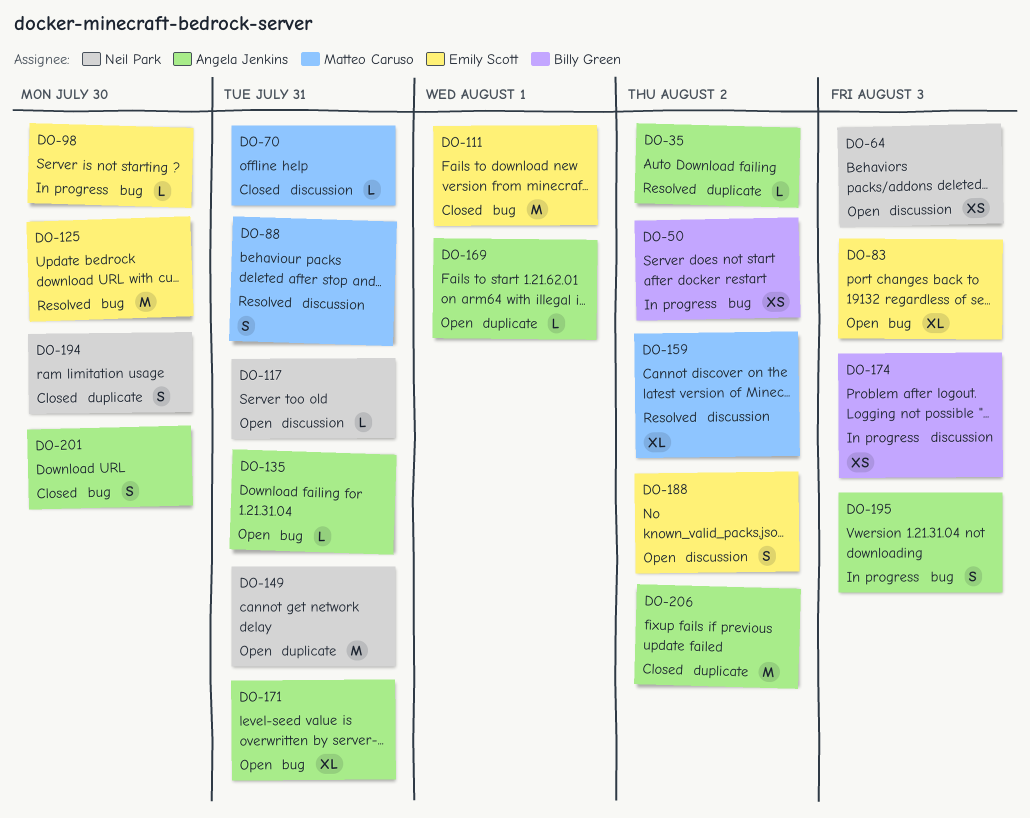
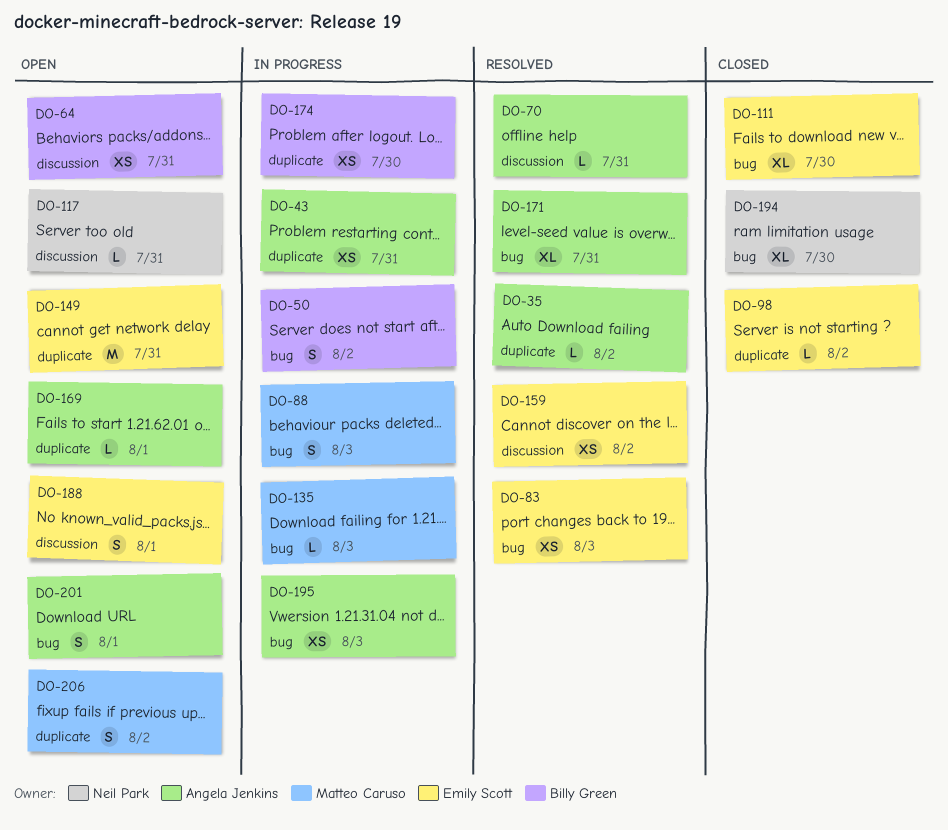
DO-43: none -> present
DO-50, estimate: XS -> S
DO-64, owner: Neil Park -> Billy Green
DO-64, due: Aug 3 -> Jul 31
DO-70, status: Closed -> Resolved
DO-70, owner: Matteo Caruso -> Angela Jenkins
DO-83, status: Open -> Resolved
DO-83, estimate: XL -> XS
DO-88, status: Resolved -> In progress
DO-88, label: discussion -> bug
DO-88, due: Jul 31 -> Aug 3
DO-98, status: In progress -> Closed
DO-98, label: bug -> duplicate
DO-98, due: Jul 30 -> Aug 2
DO-111, estimate: M -> XL
DO-111, due: Aug 1 -> Jul 30
DO-125: present -> none
DO-135, status: Open -> In progress
DO-135, owner: Angela Jenkins -> Matteo Caruso
DO-135, due: Jul 31 -> Aug 3
DO-149, owner: Neil Park -> Emily Scott
DO-159, owner: Matteo Caruso -> Emily Scott
DO-159, estimate: XL -> XS
DO-171, status: Open -> Resolved
DO-174, label: discussion -> duplicate
DO-174, due: Aug 3 -> Jul 30
DO-188, due: Aug 2 -> Aug 1
DO-194, label: duplicate -> bug
DO-194, estimate: S -> XL
DO-195, estimate: S -> XS
DO-201, status: Closed -> Open
DO-201, due: Jul 30 -> Aug 1
DO-206, status: Closed -> Open
DO-206, owner: Angela Jenkins -> Matteo Caruso
DO-206, estimate: M -> S

